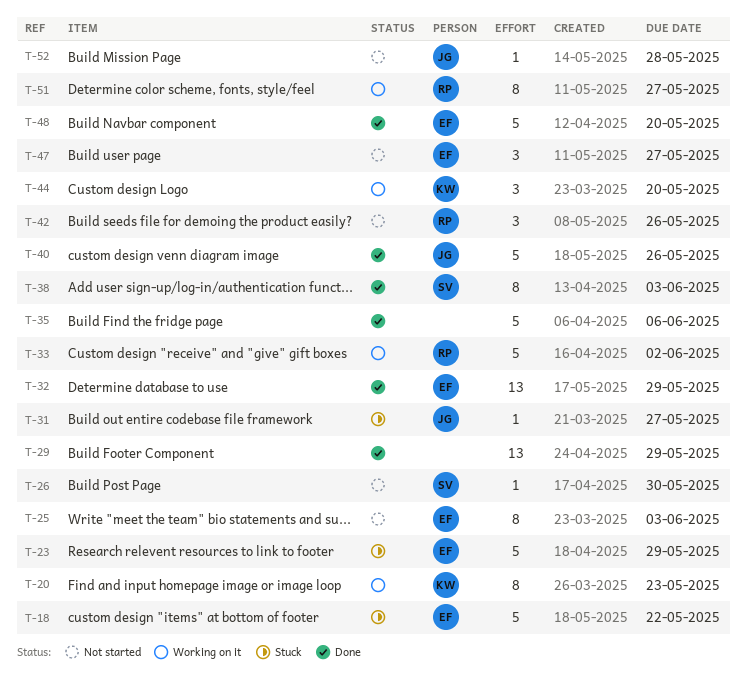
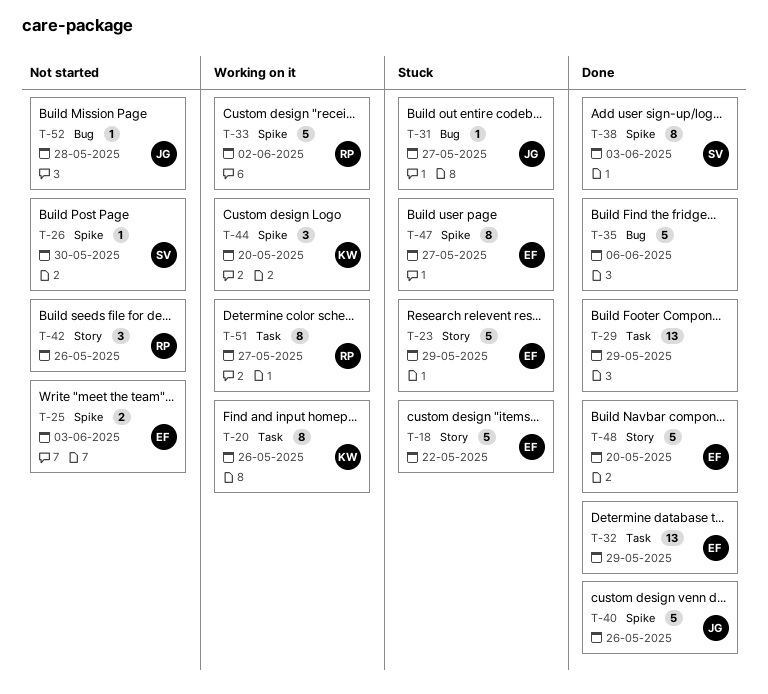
T-20, due: May 23 -> May 26
T-25, estimate: 8 -> 2
T-47, status: Not started -> Stuck
T-47, estimate: 3 -> 8

